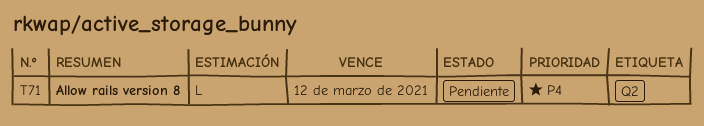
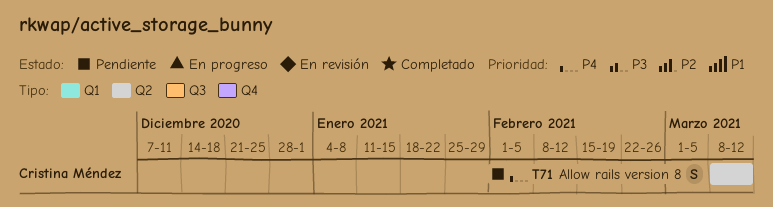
T71, estimate: L -> S

